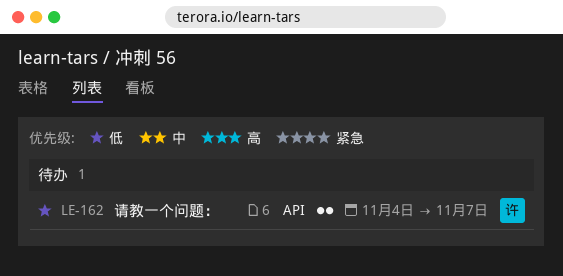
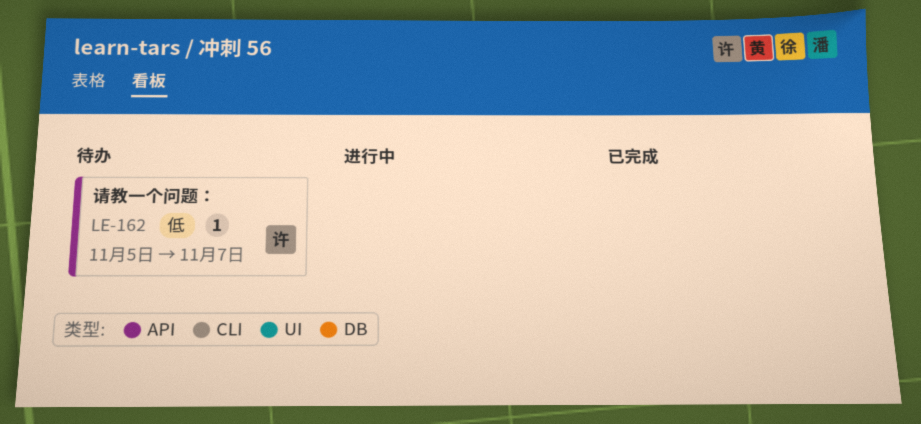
LE-162, estimate: 2 -> 1
LE-162, start: Nov 4 -> Nov 5

